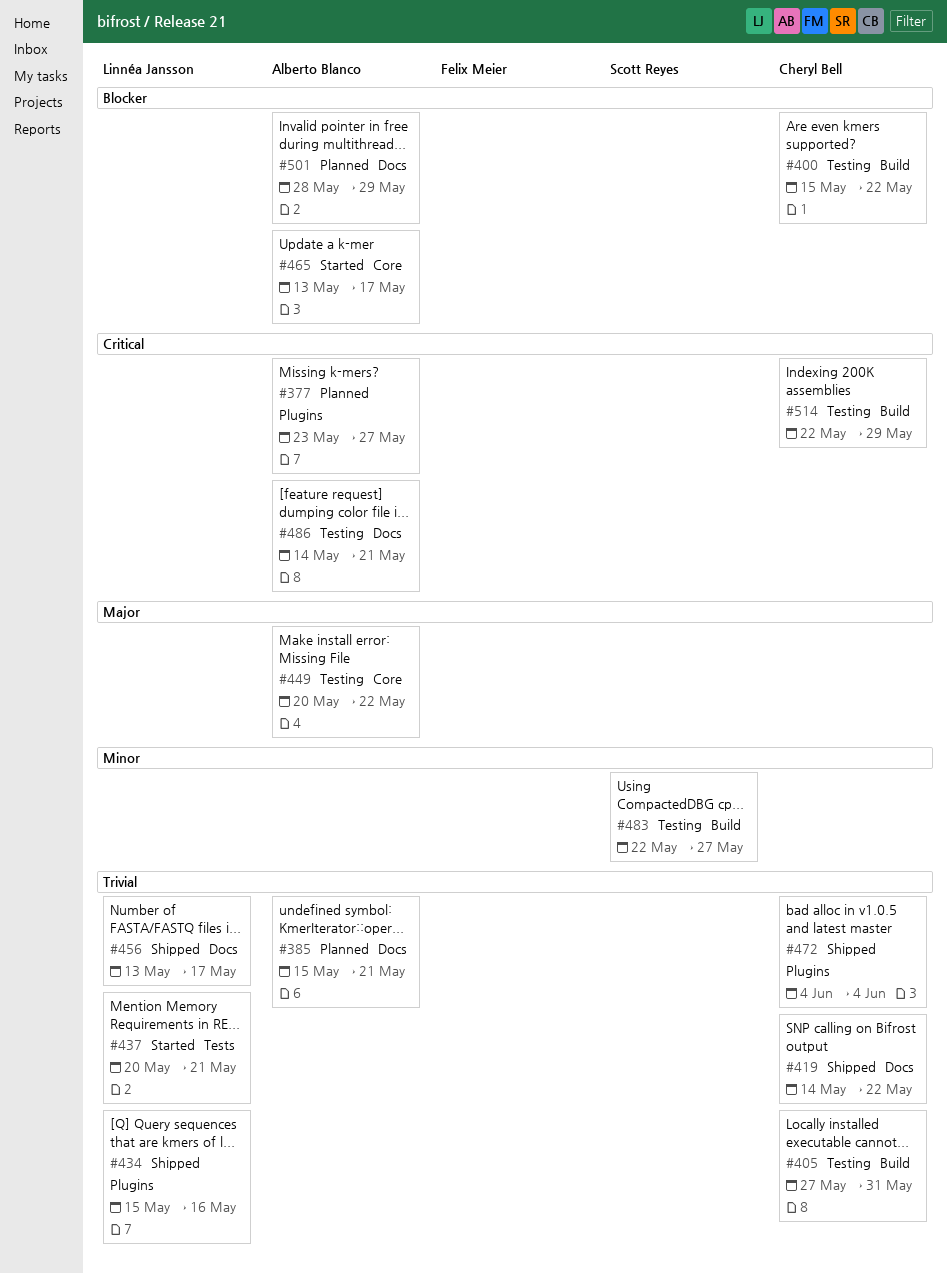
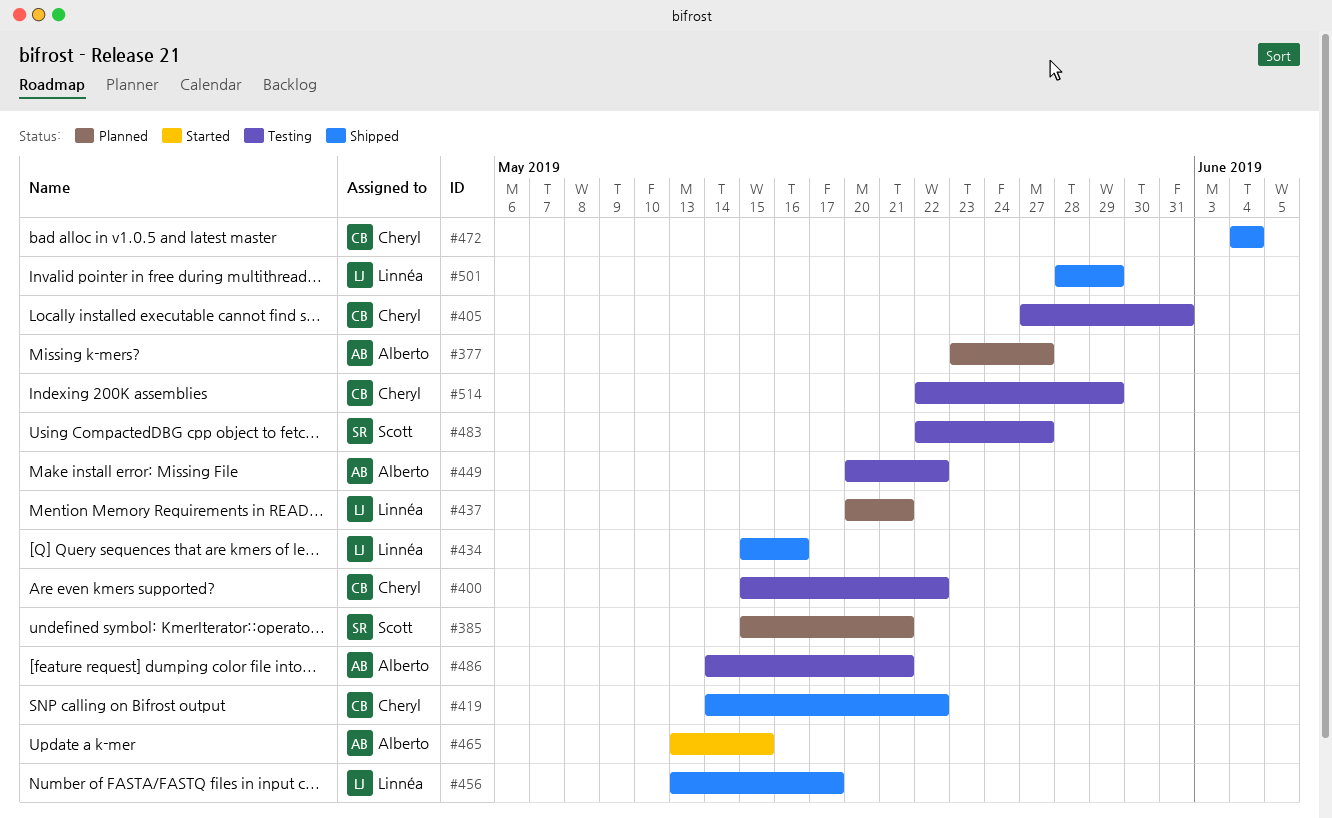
#385, owner: Alberto Blanco -> Scott Reyes
#437, status: Started -> Planned
#465, due: May 17 -> May 15
#501, status: Planned -> Shipped
#501, owner: Alberto Blanco -> Linnéa Jansson

